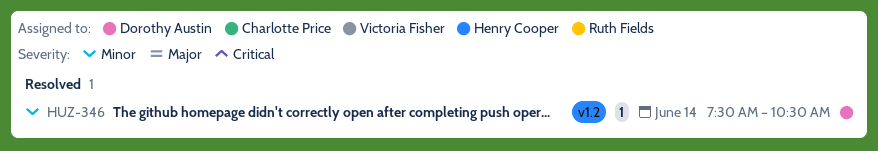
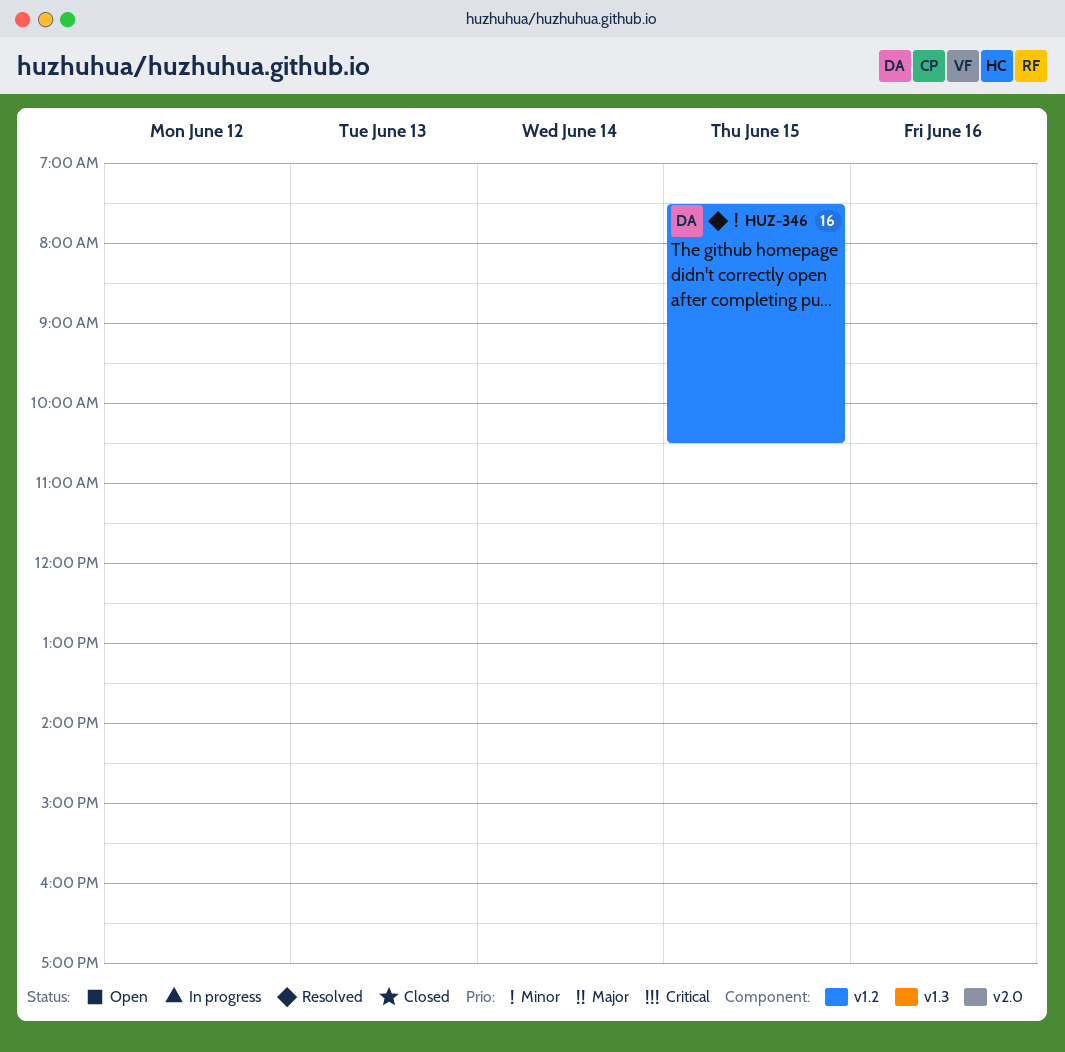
HUZ-346, estimate: 1 -> 16
HUZ-346, day: Jun 14 -> Jun 15

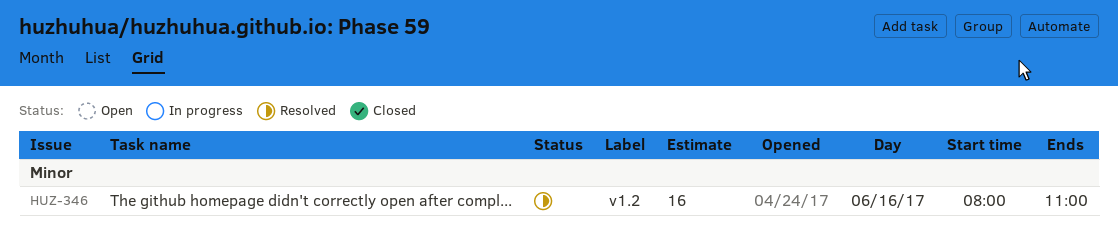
HUZ-346, day: Jun 15 -> Jun 16
HUZ-346, begins: 07:30 -> 08:00
HUZ-346, ends: 10:30 -> 11:00

